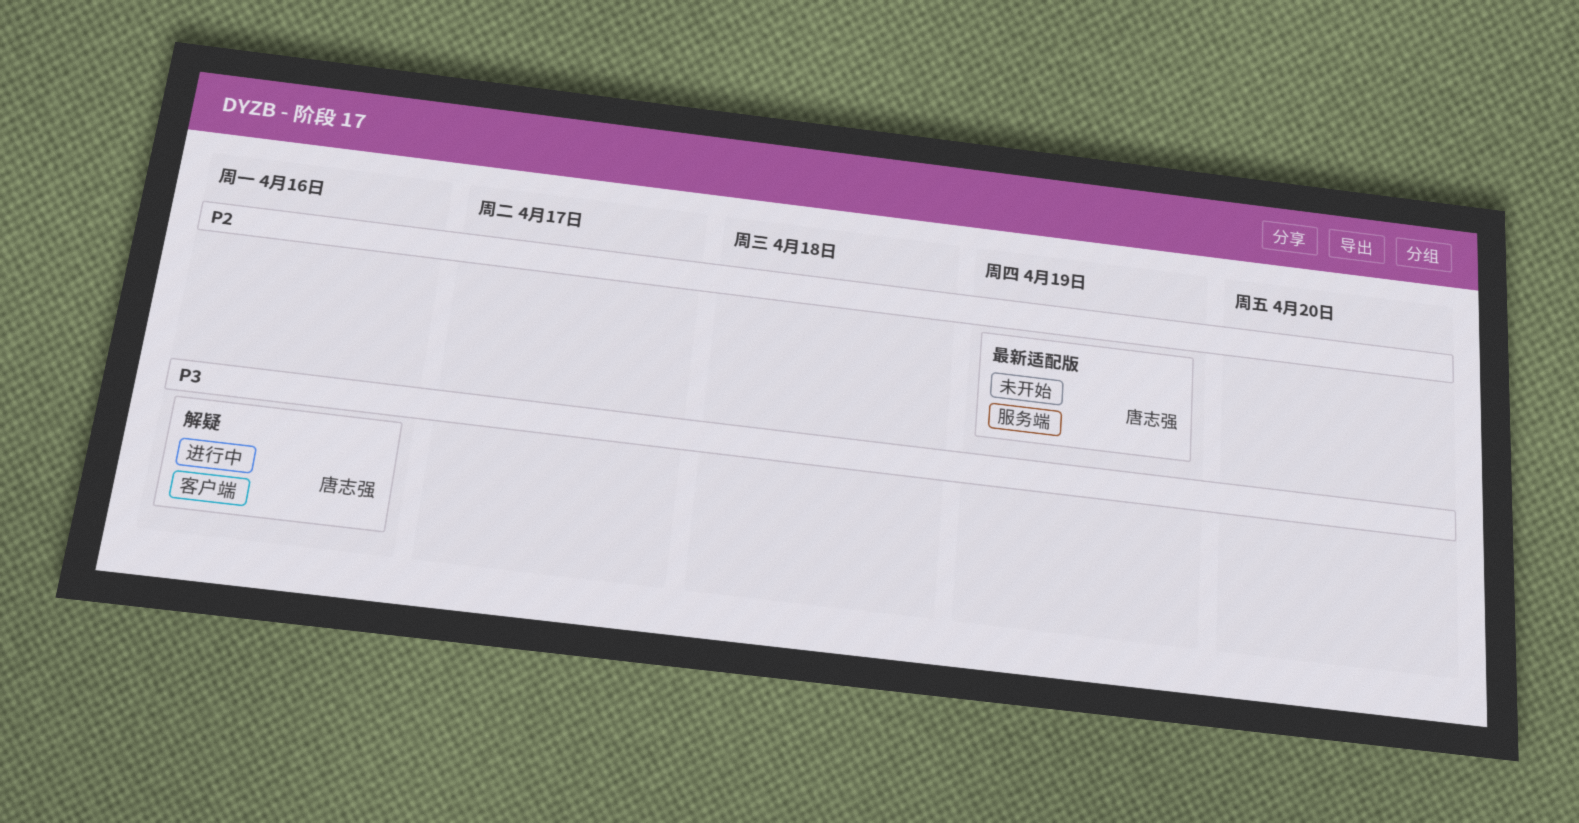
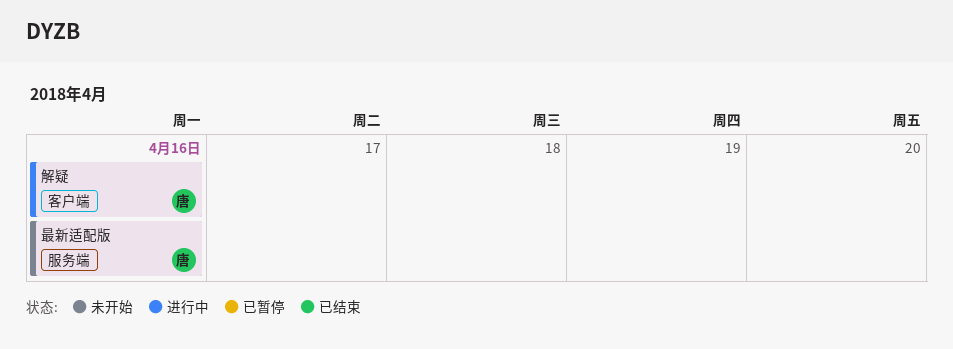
最新适配版, due: Apr 19 -> Apr 16

